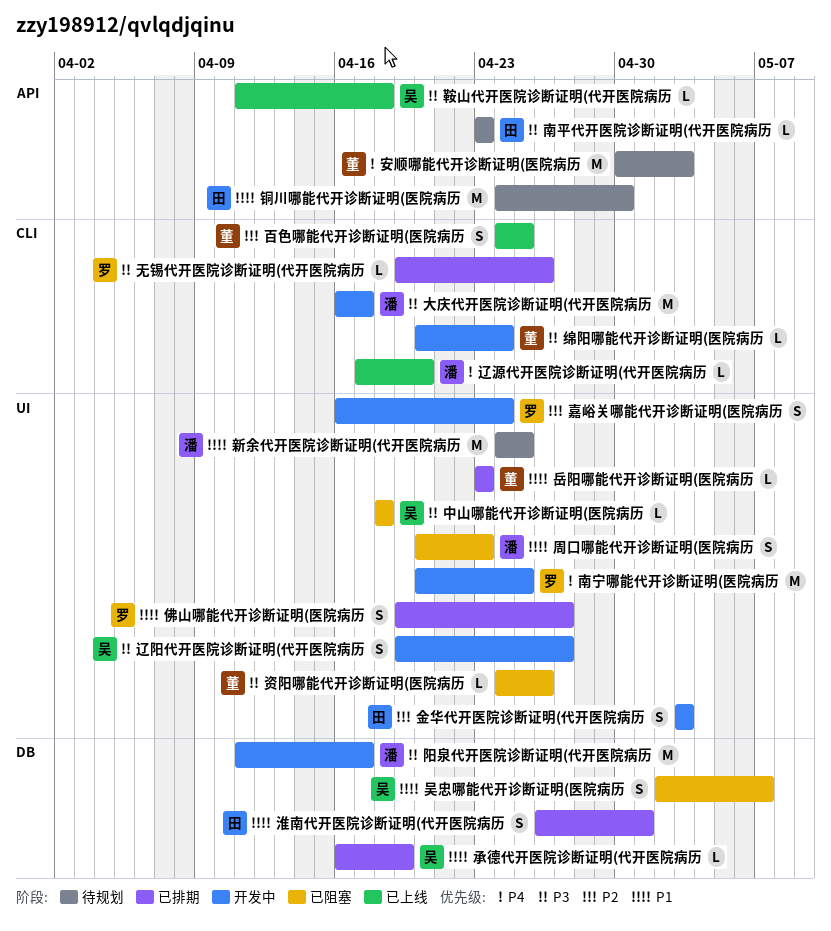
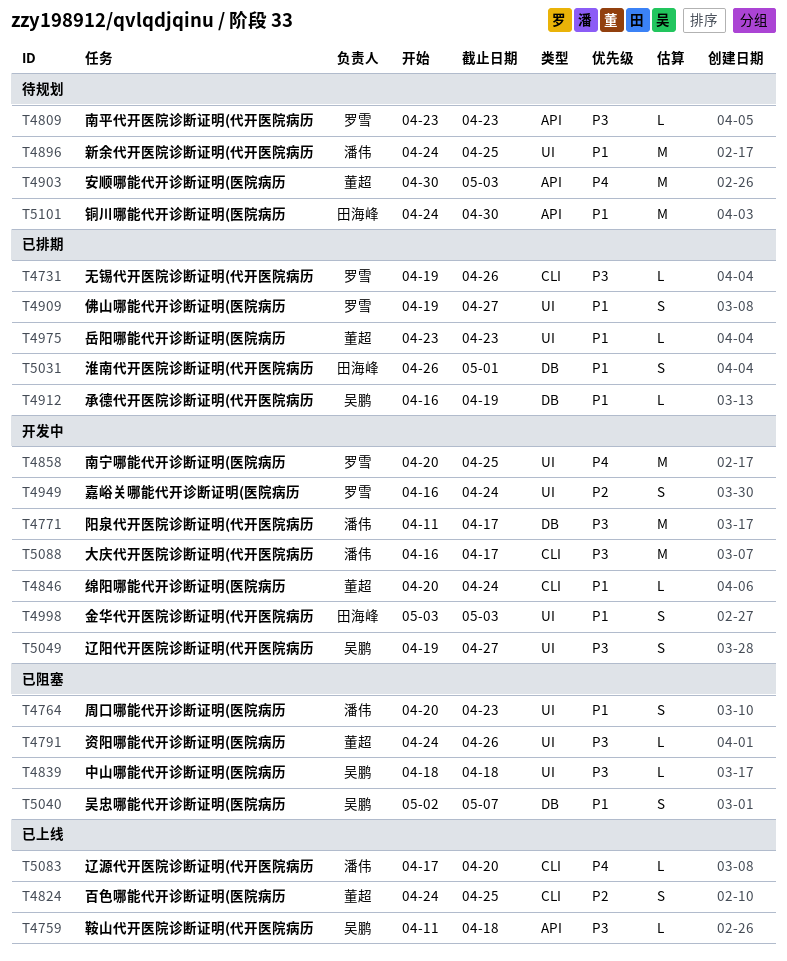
南平代开医院诊断证明(代开医院病历, owner: 田海峰 -> 罗雪
绵阳哪能代开诊断证明(医院病历, priority: P3 -> P1
金华代开医院诊断证明(代开医院病历, priority: P2 -> P1

